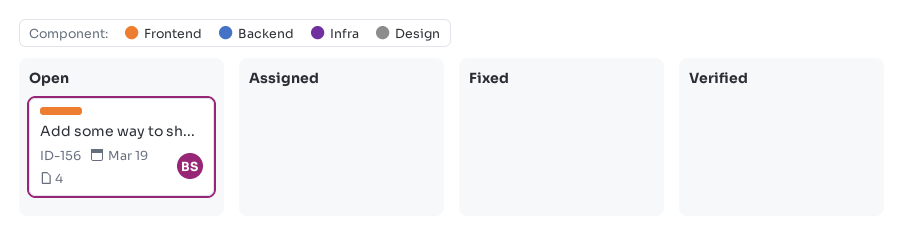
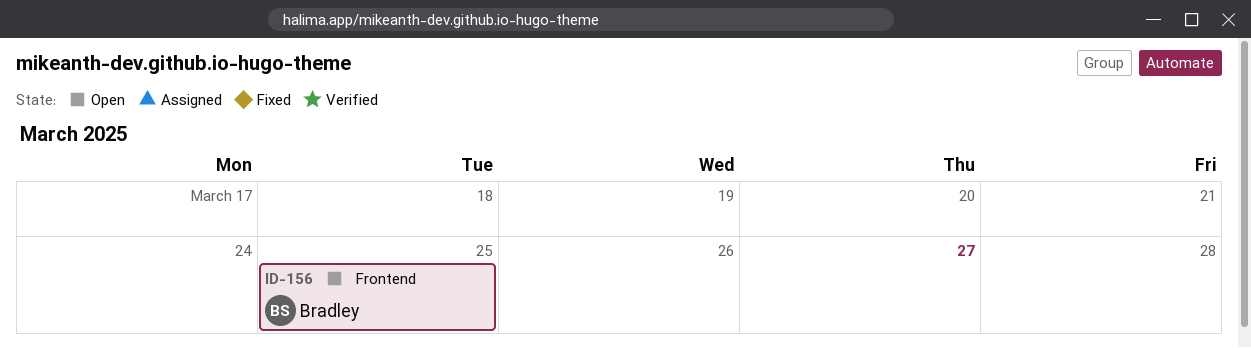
ID-156, due: Mar 19 -> Mar 25

